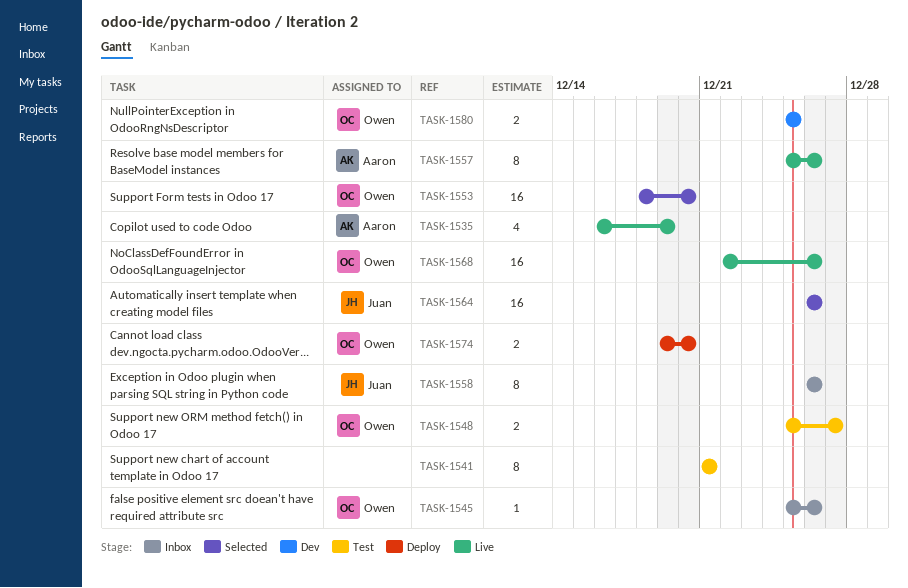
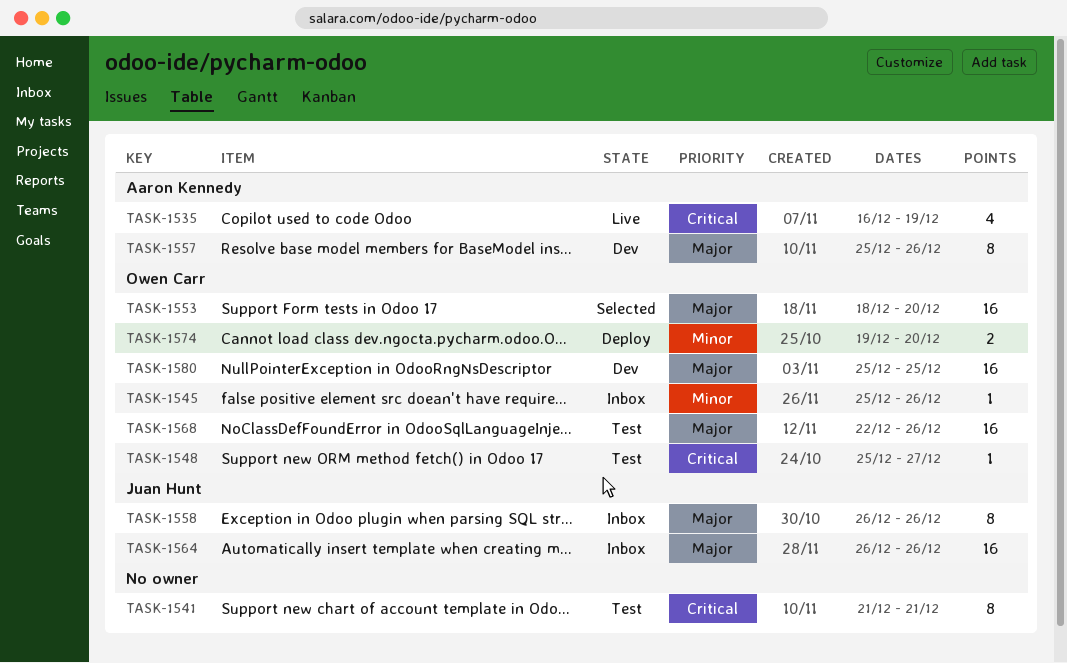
TASK-1548, estimate: 2 -> 1
TASK-1557, status: Live -> Dev
TASK-1564, status: Selected -> Inbox
TASK-1568, status: Live -> Test
TASK-1580, estimate: 2 -> 16

